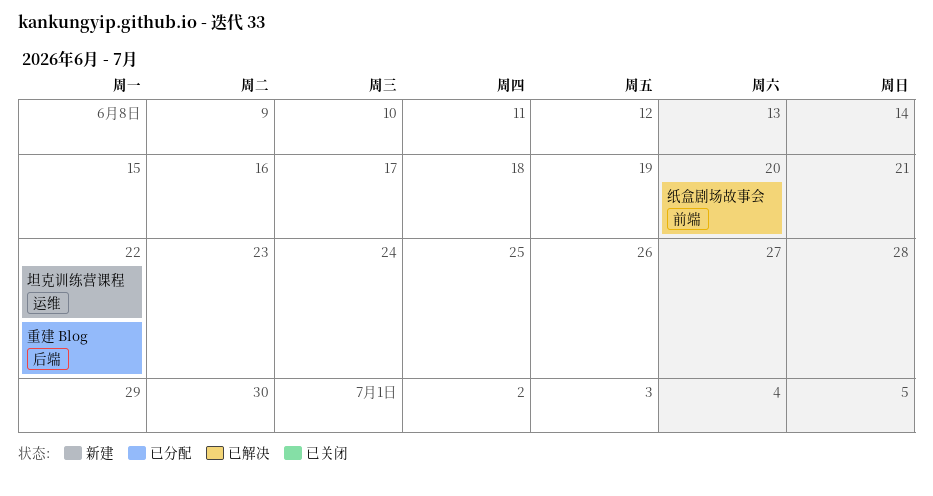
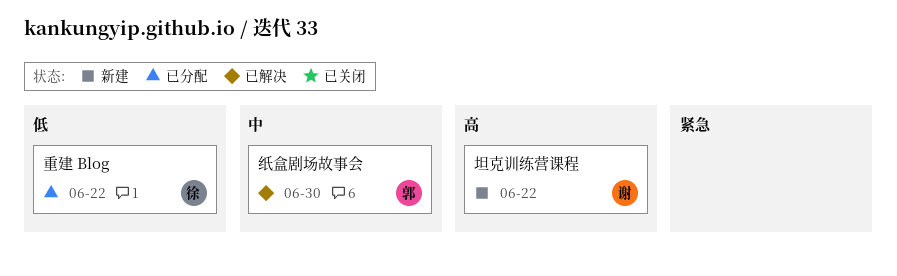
纸盒剧场故事会, due: Jun 20 -> Jun 30

